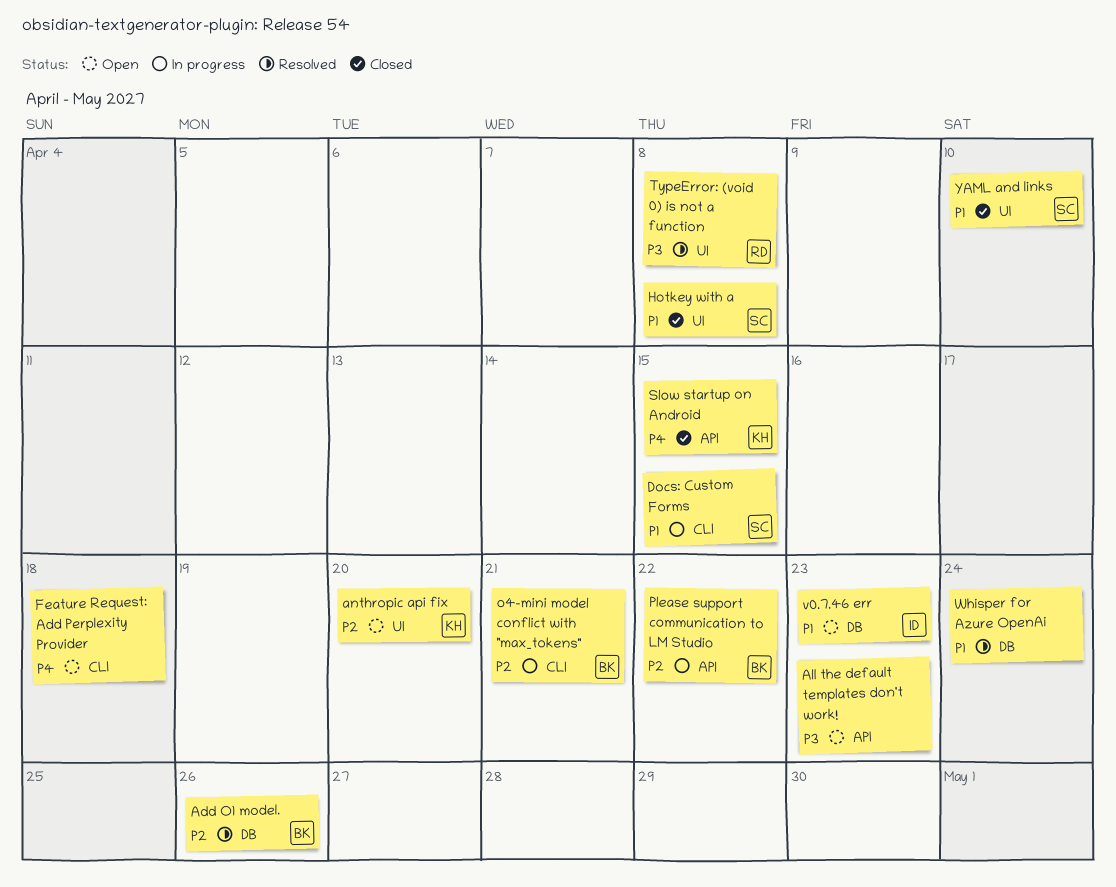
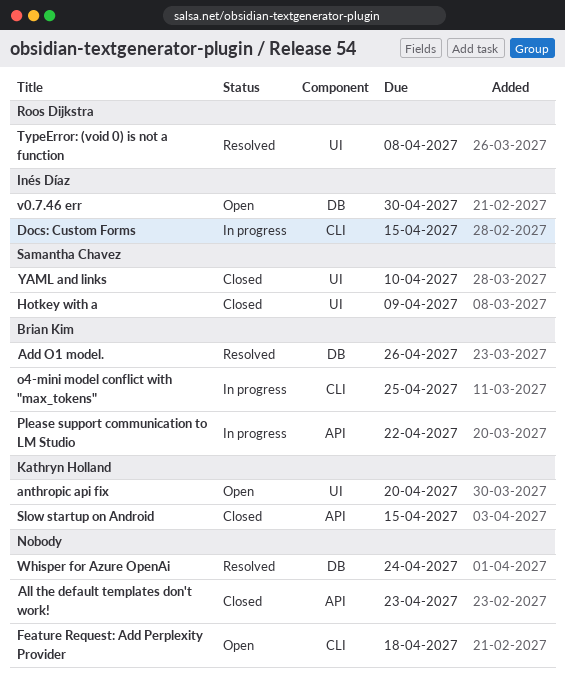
All the default templates don't work!, status: Open -> Closed
Docs: Custom Forms, owner: Samantha Chavez -> Inés Díaz
Hotkey with a, due: Apr 8 -> Apr 9
o4-mini model conflict with "max_tokens", due: Apr 21 -> Apr 25
v0.7.46 err, due: Apr 23 -> Apr 30

